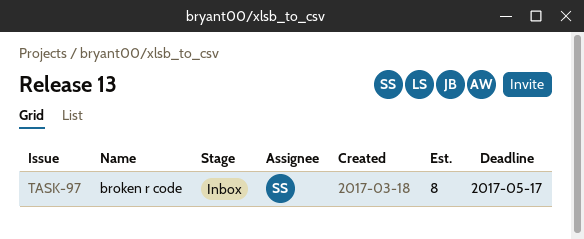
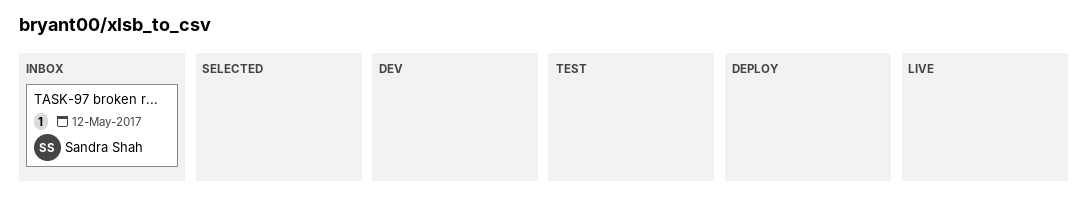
TASK-97, estimate: 8 -> 1
TASK-97, due: May 17 -> May 12

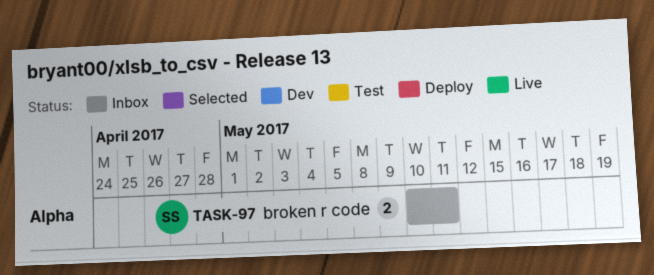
TASK-97, estimate: 1 -> 2
TASK-97, due: May 12 -> May 11

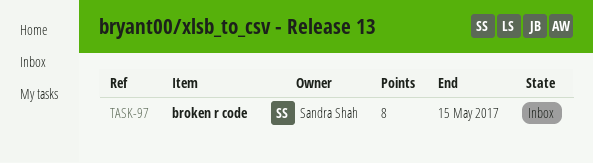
TASK-97, estimate: 2 -> 8
TASK-97, due: May 11 -> May 15

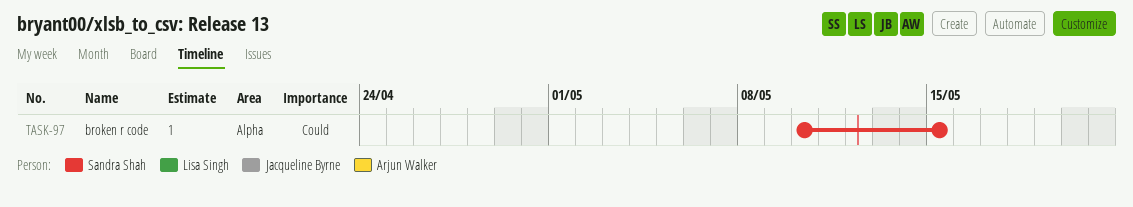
TASK-97, estimate: 8 -> 1

